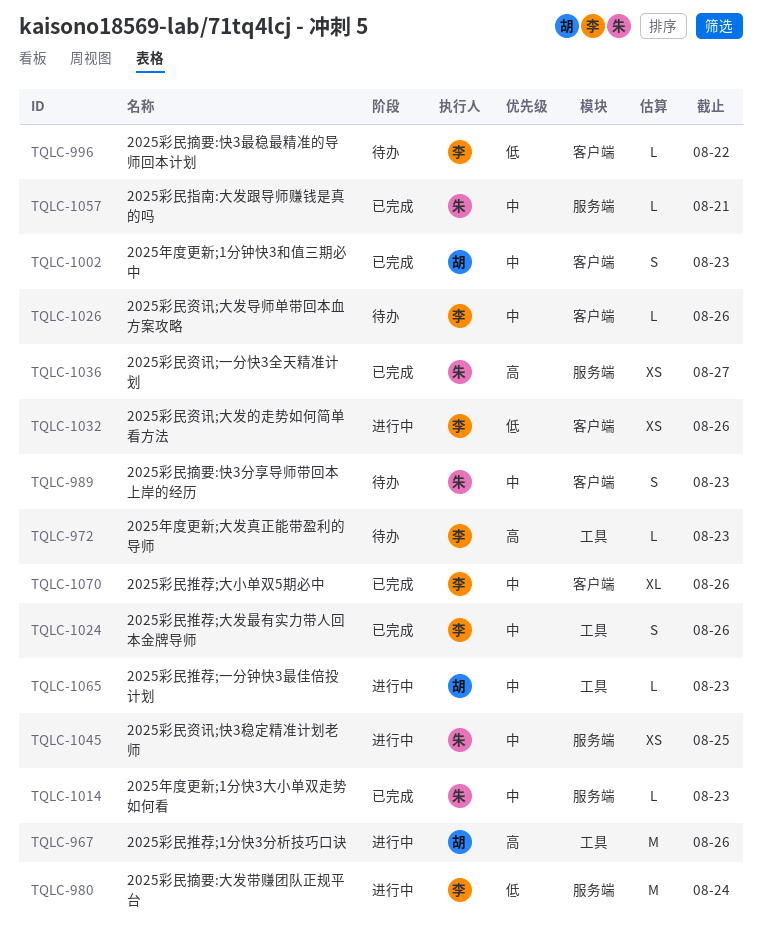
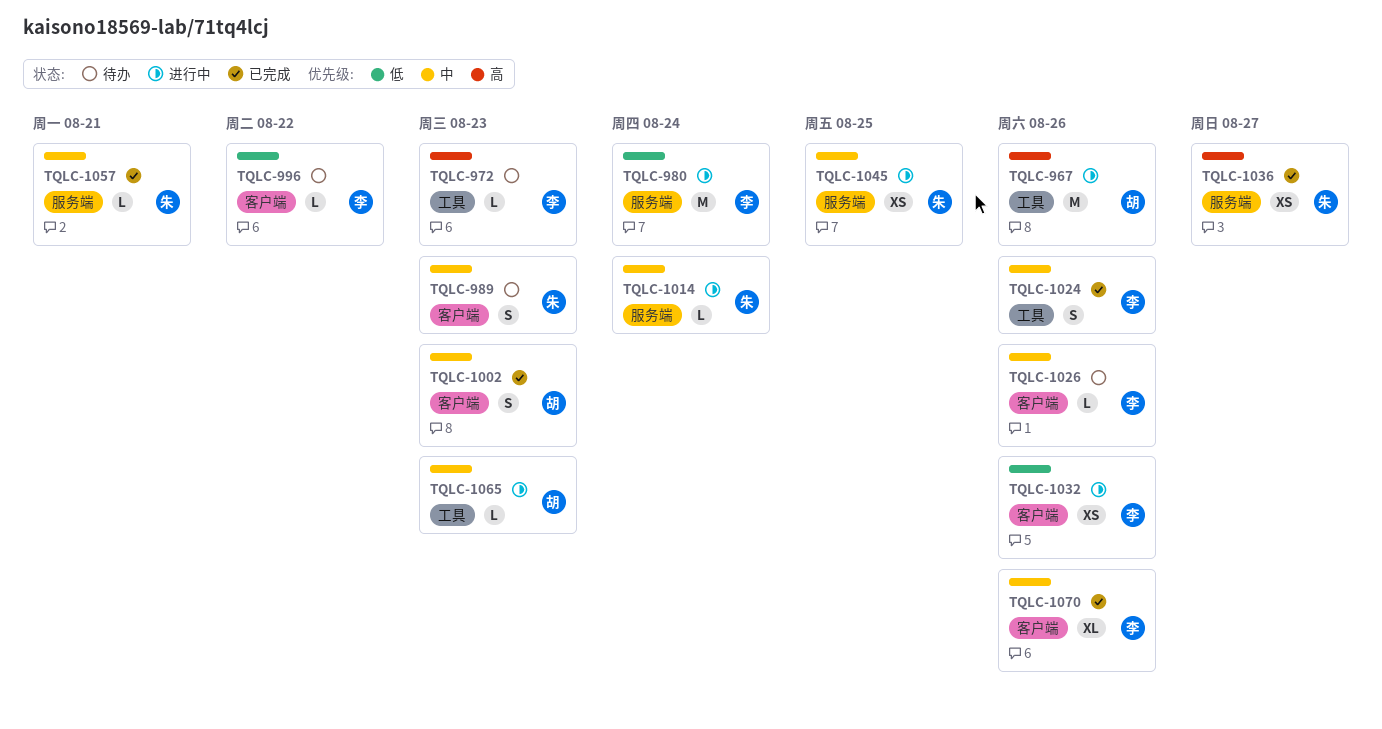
TQLC-1014, status: 已完成 -> 进行中
TQLC-1014, due: Aug 23 -> Aug 24

